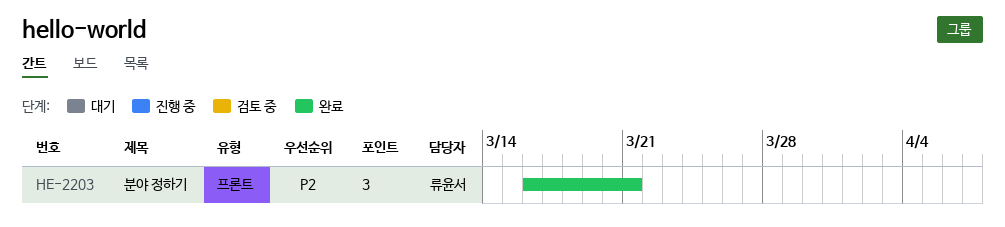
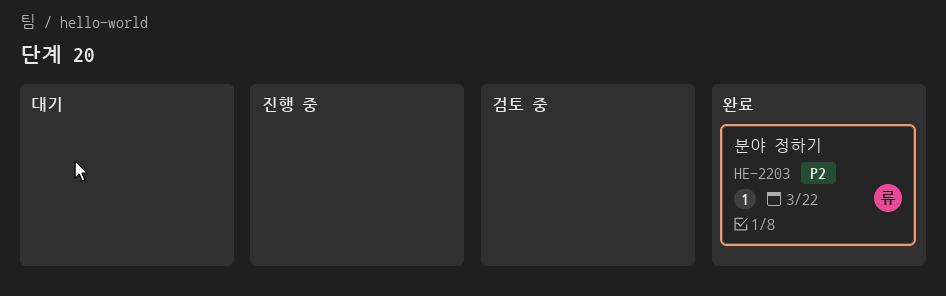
HE-2203, estimate: 3 -> 1
HE-2203, due: Mar 21 -> Mar 22

